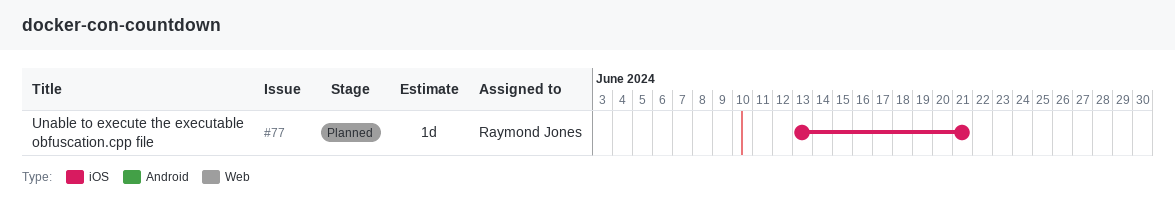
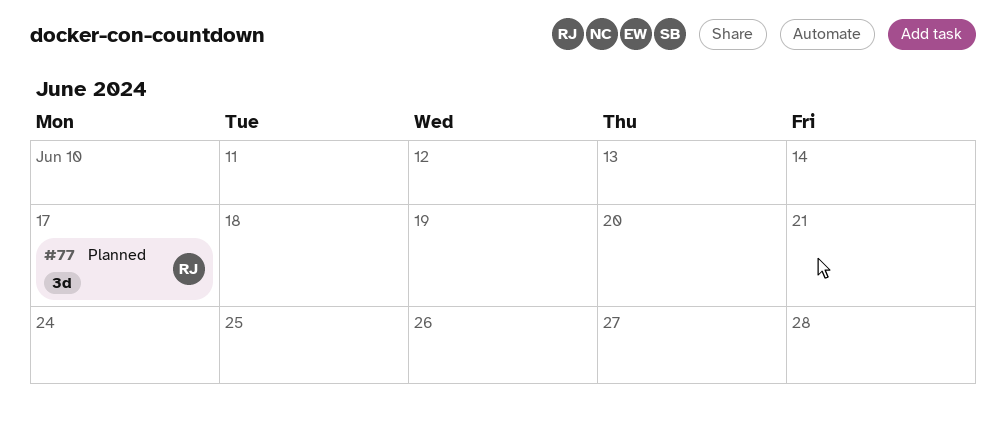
#77, estimate: 1d -> 3d
#77, due: Jun 21 -> Jun 17

